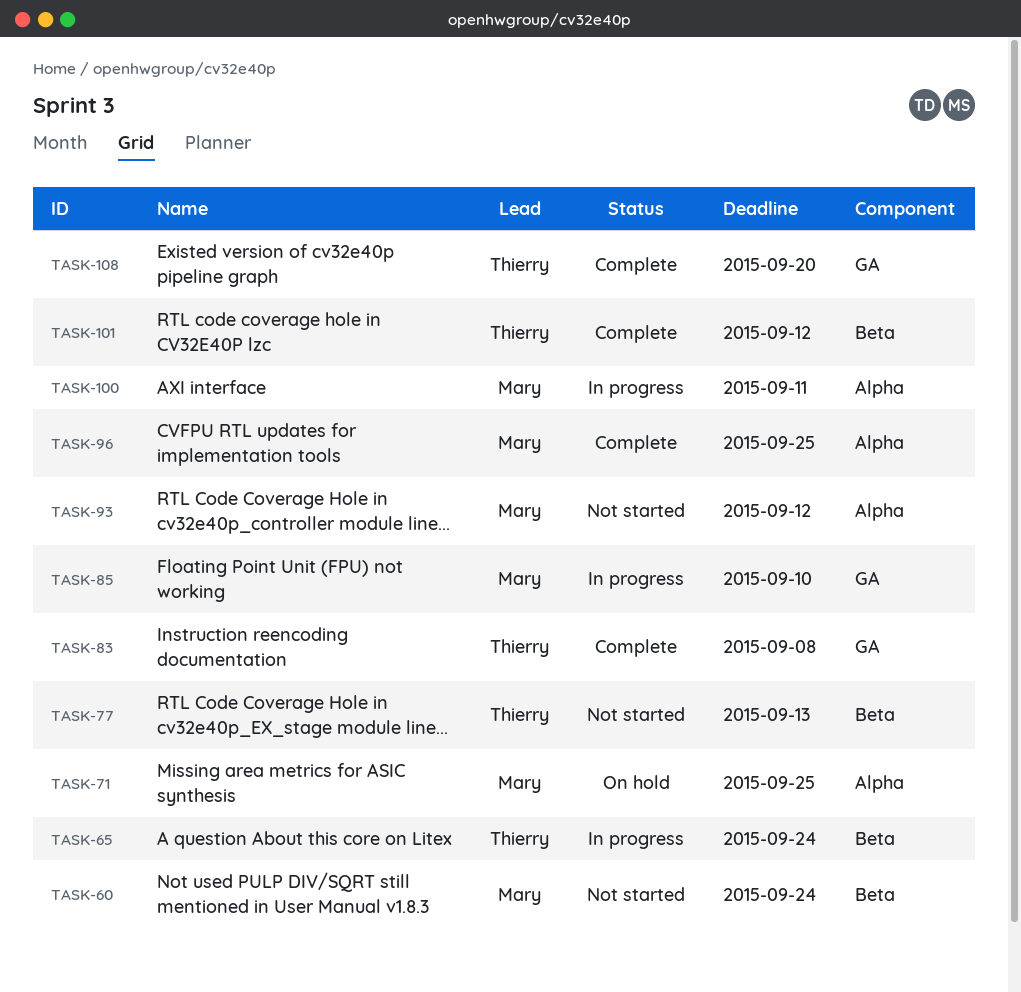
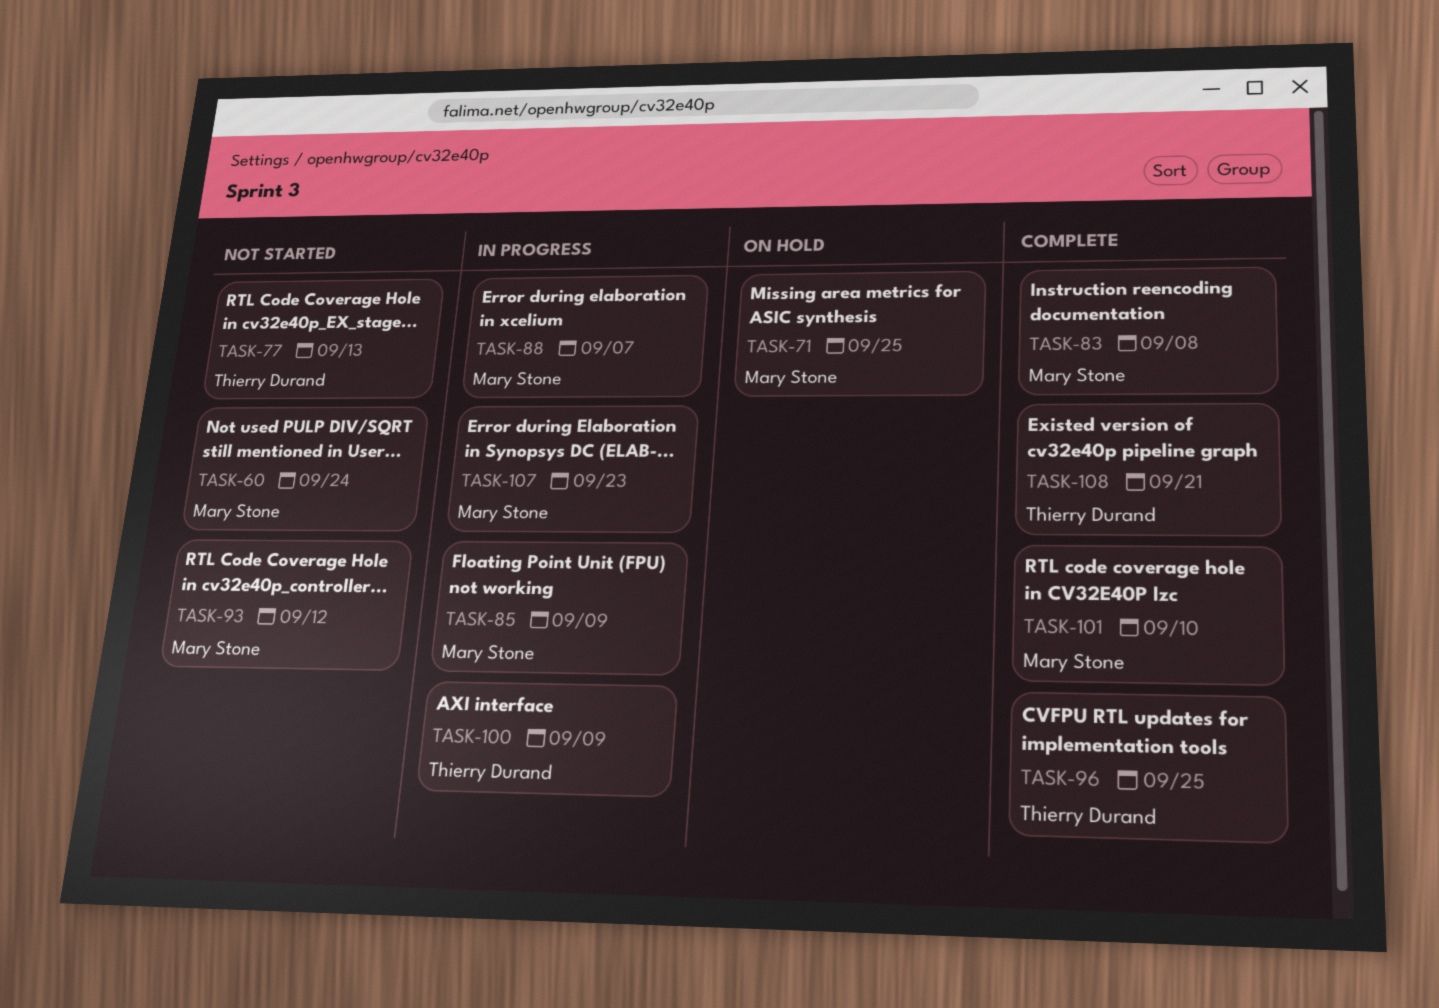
TASK-65: present -> none
TASK-83, owner: Thierry Durand -> Mary Stone
TASK-85, due: Sep 10 -> Sep 9
TASK-88: none -> present
TASK-96, owner: Mary Stone -> Thierry Durand
TASK-100, owner: Mary Stone -> Thierry Durand
TASK-100, due: Sep 11 -> Sep 9
TASK-101, owner: Thierry Durand -> Mary Stone
TASK-101, due: Sep 12 -> Sep 10
TASK-107: none -> present
TASK-108, due: Sep 20 -> Sep 21

